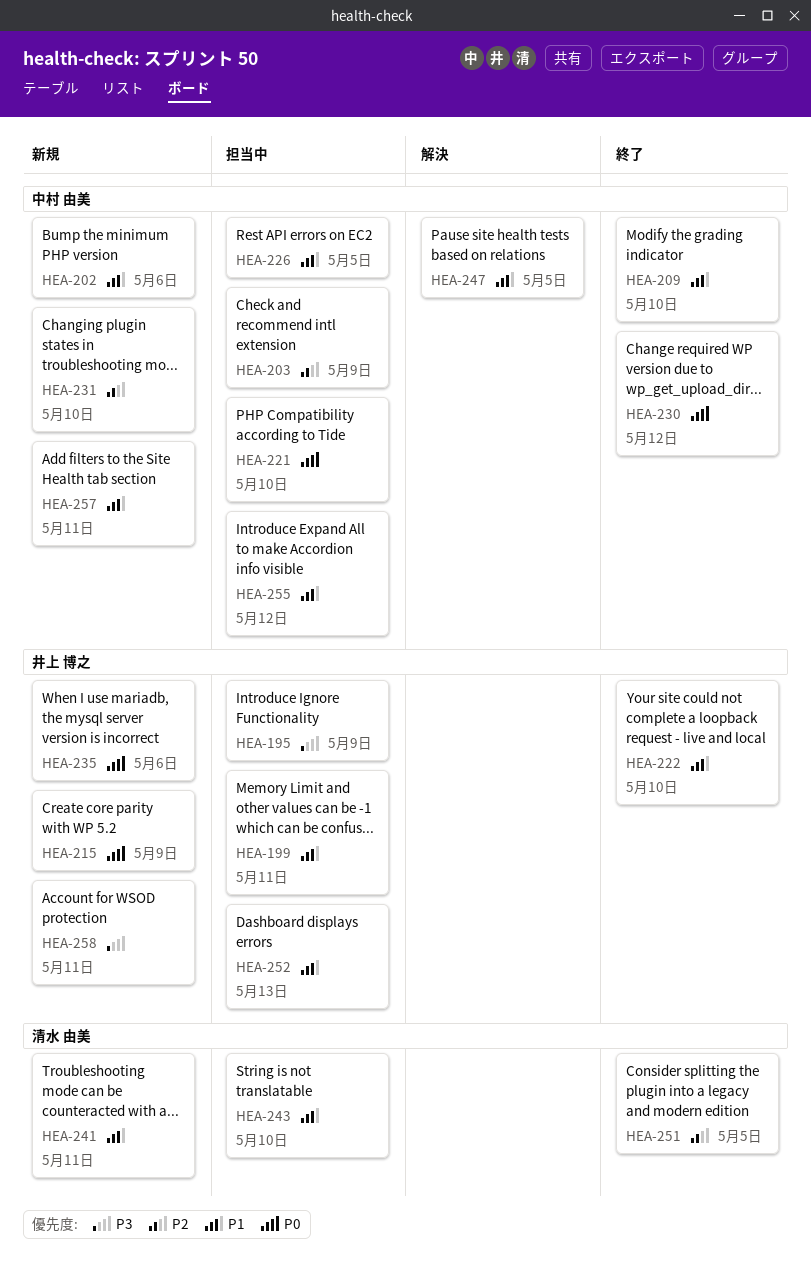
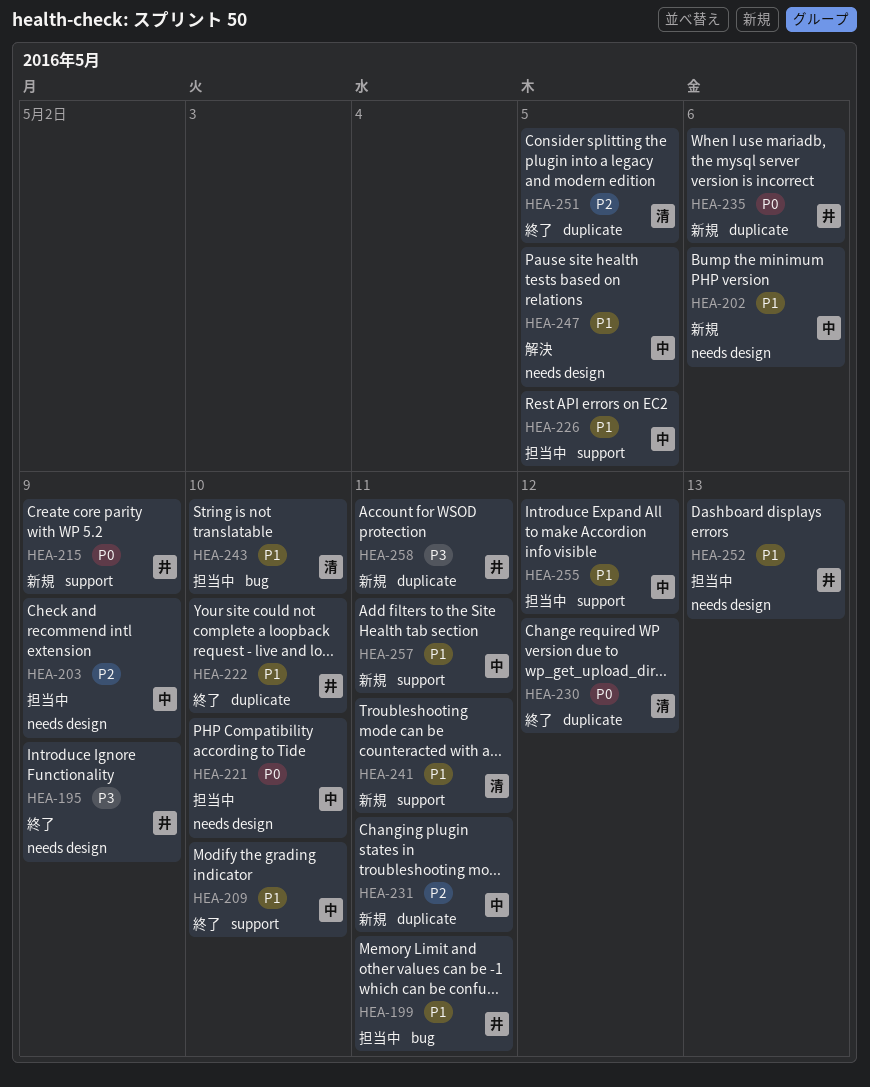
HEA-195, status: 担当中 -> 終了
HEA-230, owner: 中村 由美 -> 清水 由美
HEA-231, due: May 10 -> May 11

